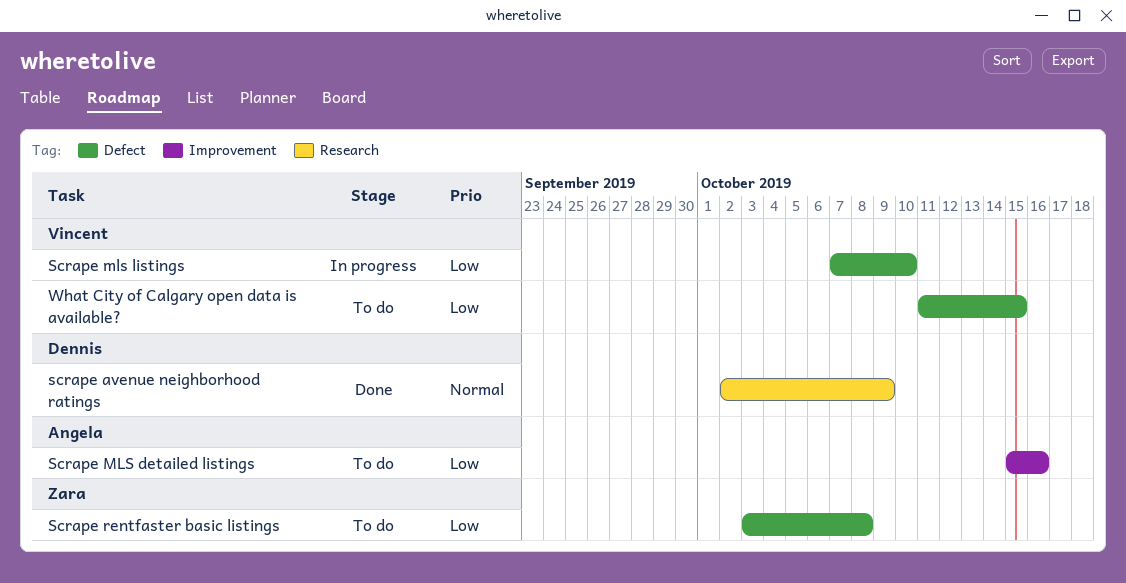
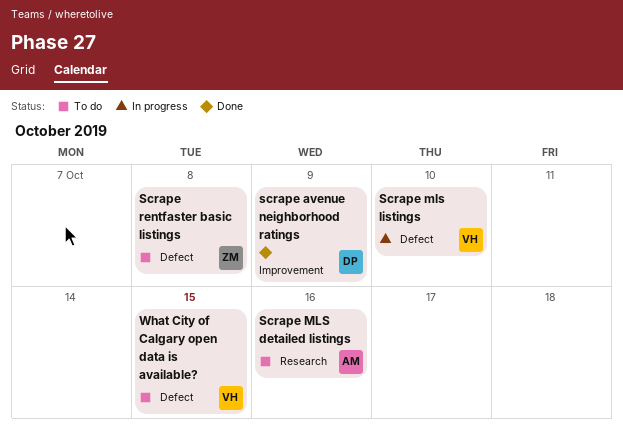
scrape avenue neighborhood ratings, label: Research -> Improvement
Scrape MLS detailed listings, label: Improvement -> Research

